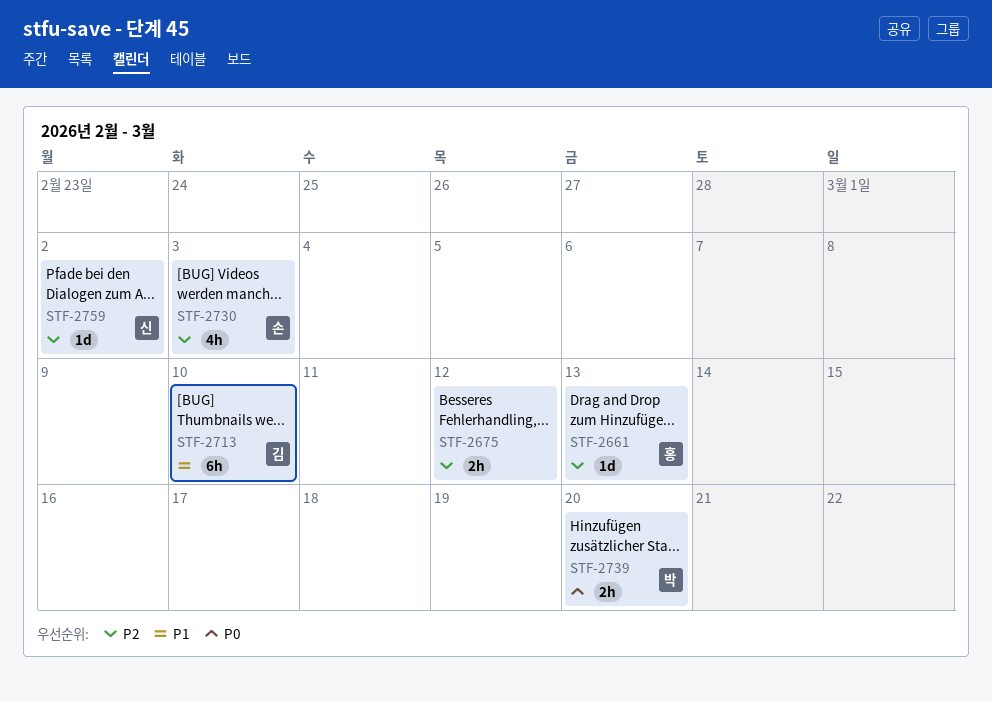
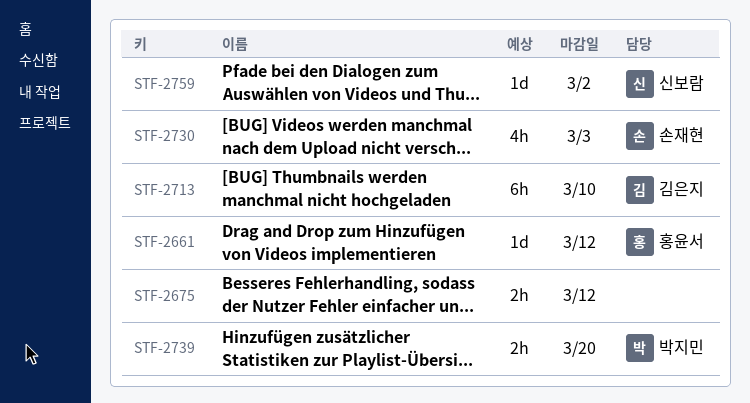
STF-2661, due: Mar 13 -> Mar 12

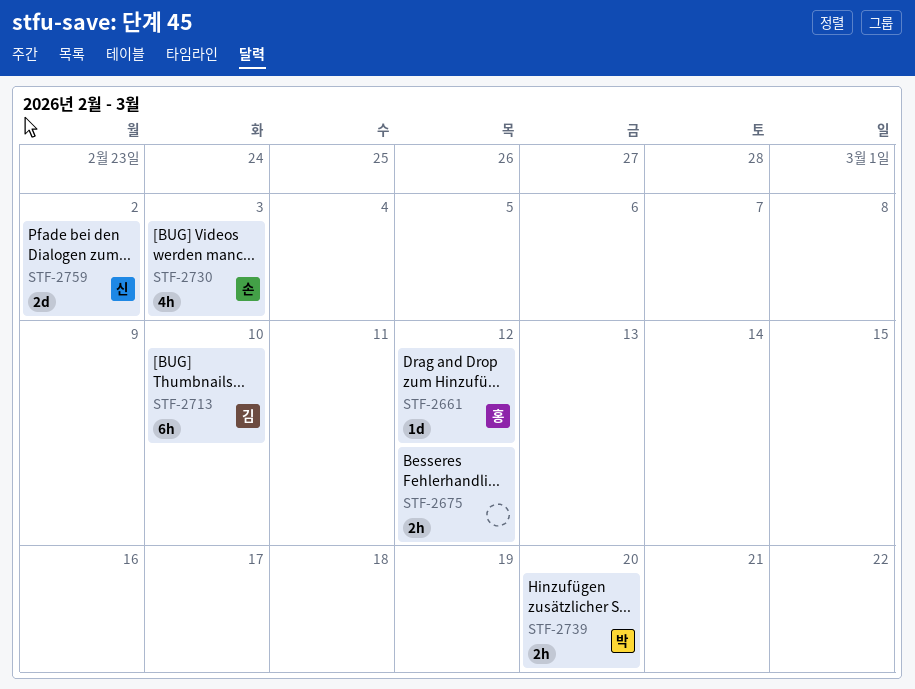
STF-2759, estimate: 1d -> 2d

